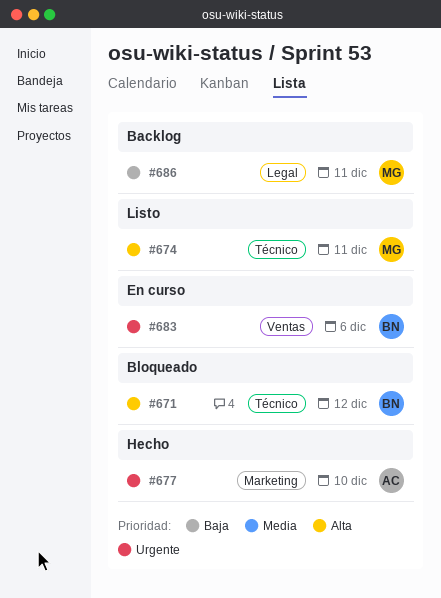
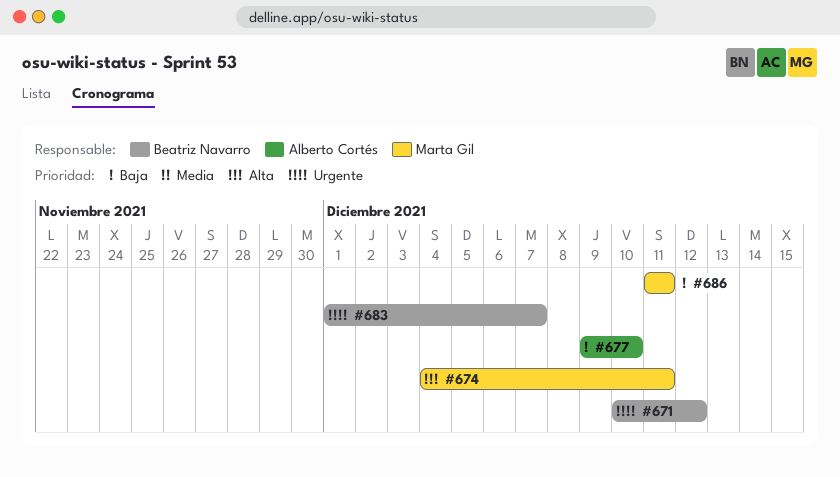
#671, priority: Alta -> Urgente
#677, priority: Urgente -> Baja
#683, due: Dec 6 -> Dec 7

